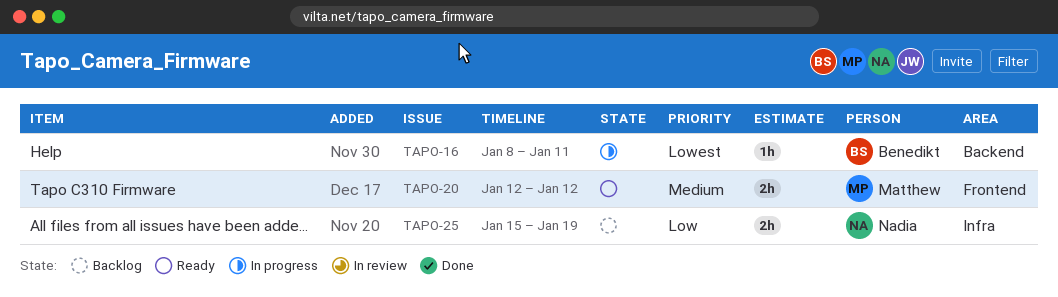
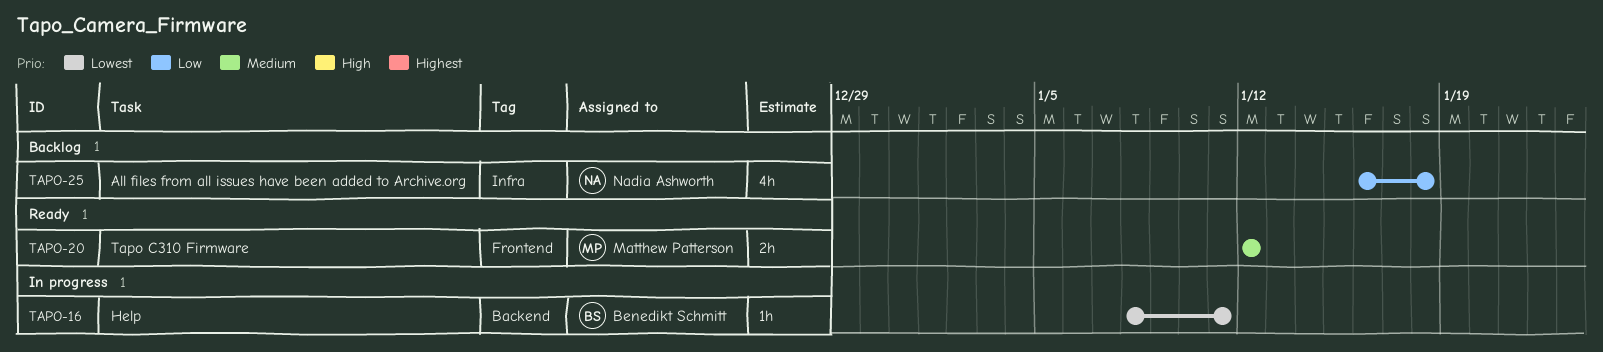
TAPO-25, estimate: 2h -> 4h
TAPO-25, start: Jan 15 -> Jan 16
TAPO-25, due: Jan 19 -> Jan 18

